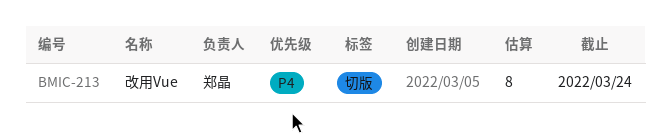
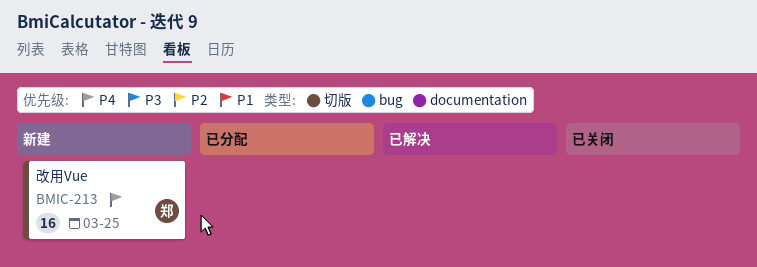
BMIC-213, estimate: 8 -> 16
BMIC-213, due: Mar 24 -> Mar 25

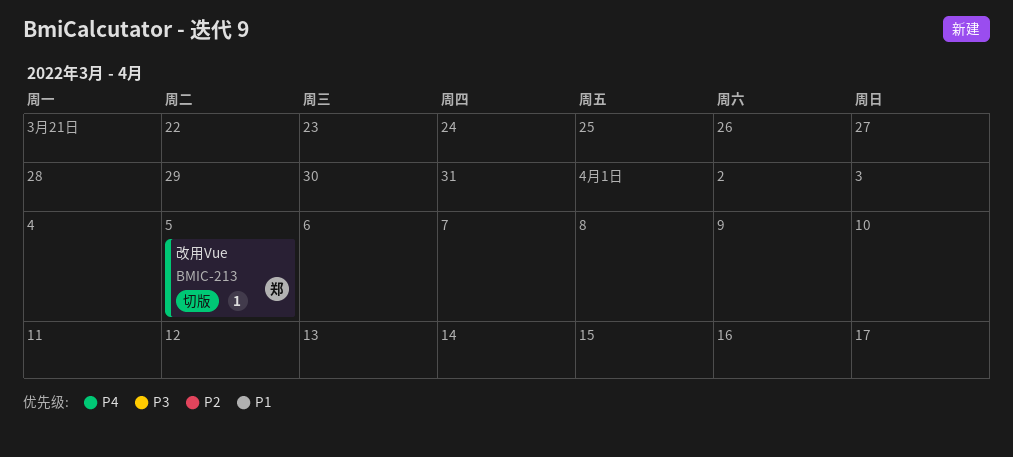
BMIC-213, estimate: 16 -> 1
BMIC-213, due: Mar 25 -> Apr 5

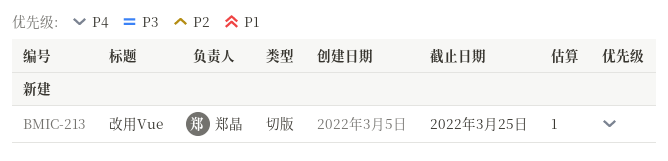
BMIC-213, due: Apr 5 -> Mar 25

